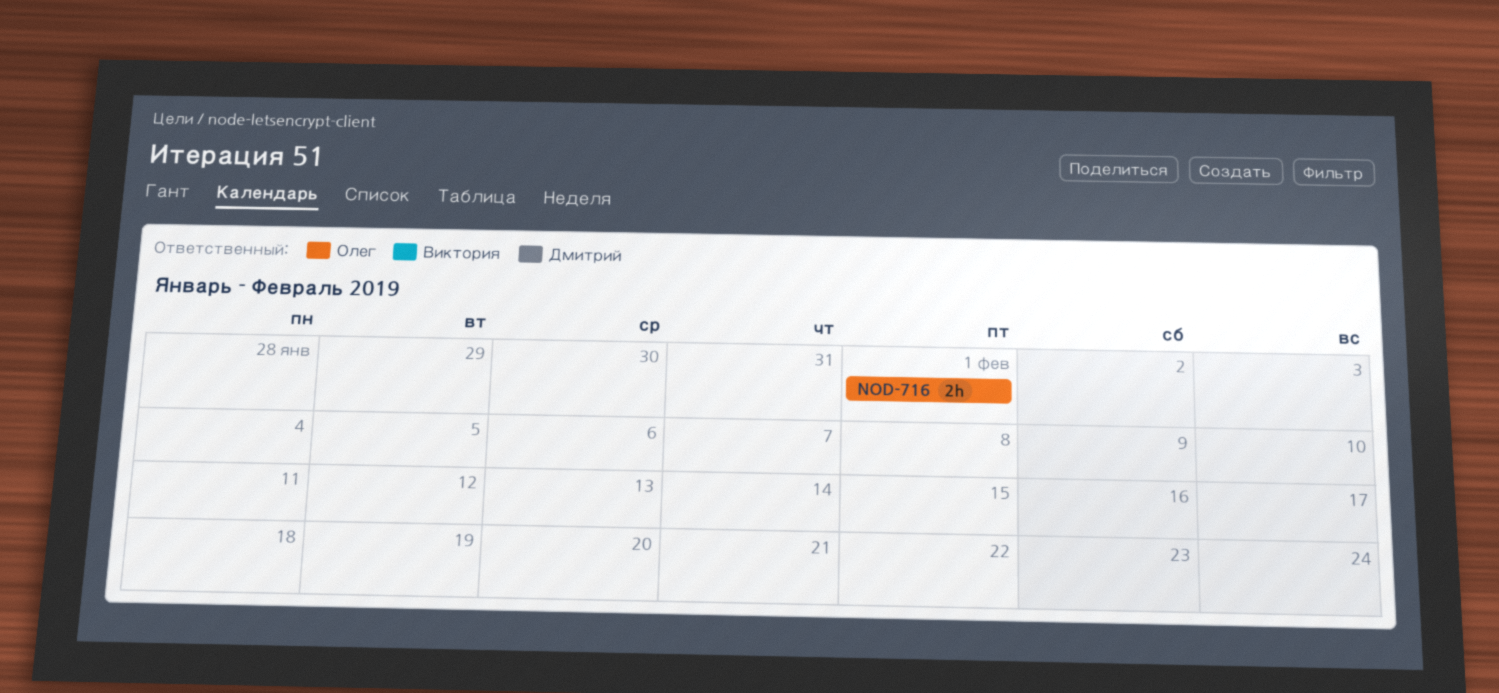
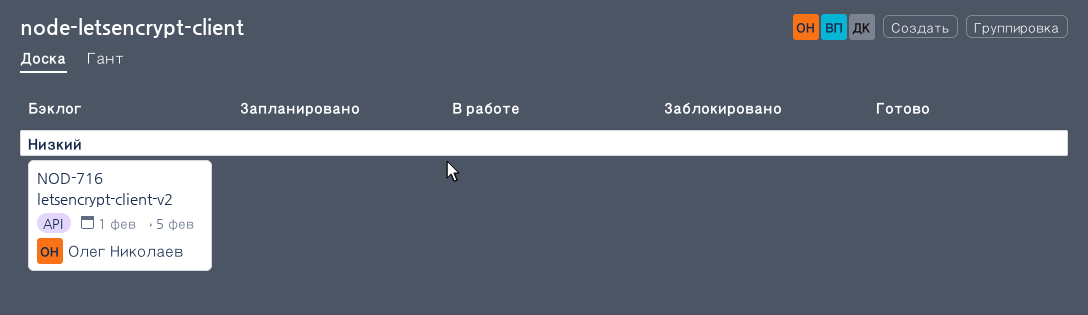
NOD-716, due: Feb 1 -> Feb 5

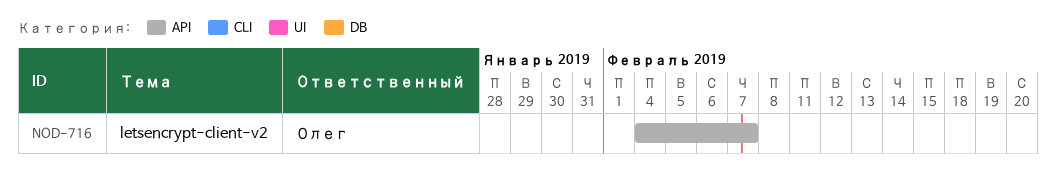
NOD-716, start: Feb 1 -> Feb 4
NOD-716, due: Feb 5 -> Feb 7

